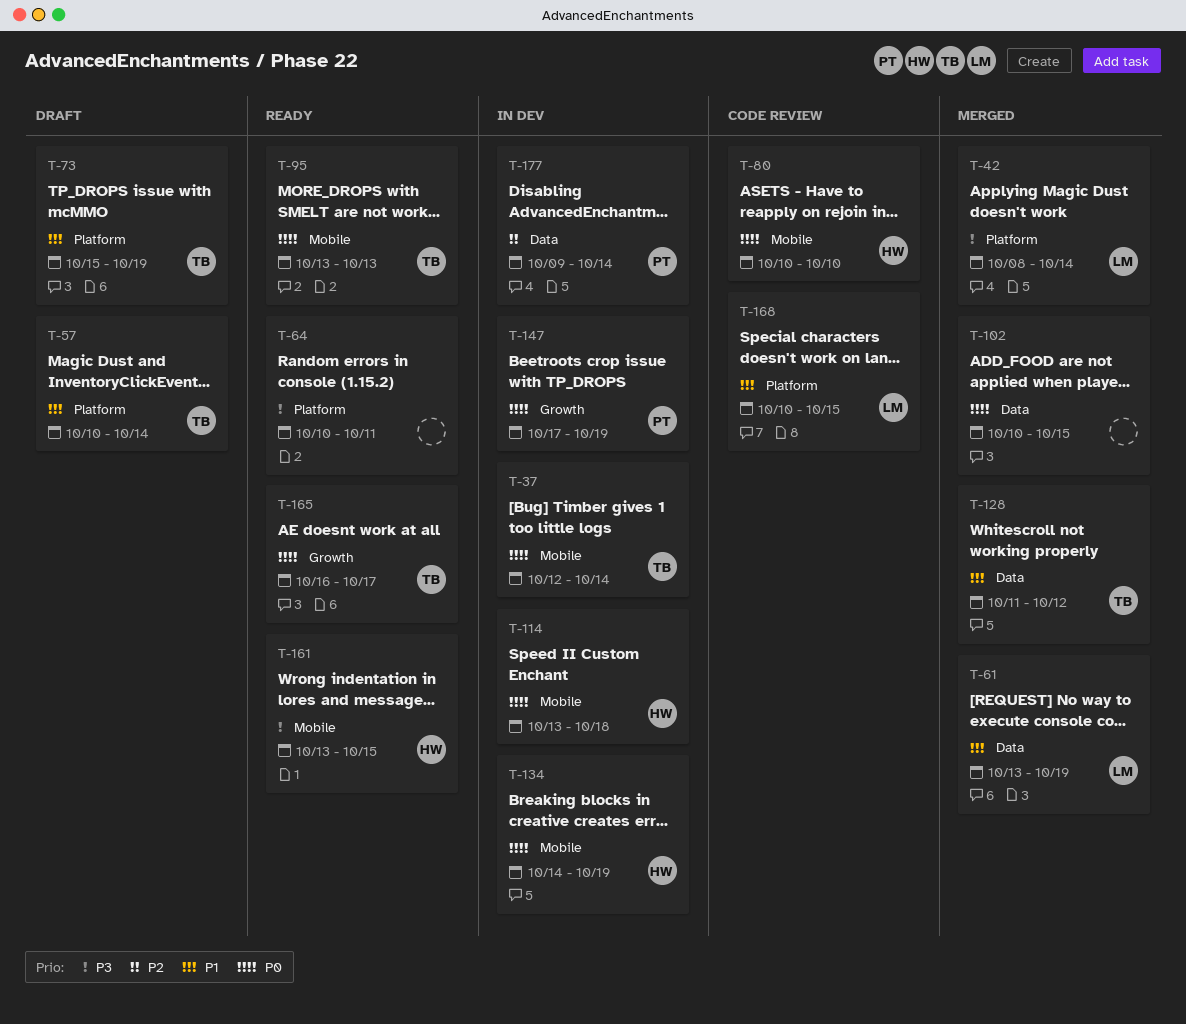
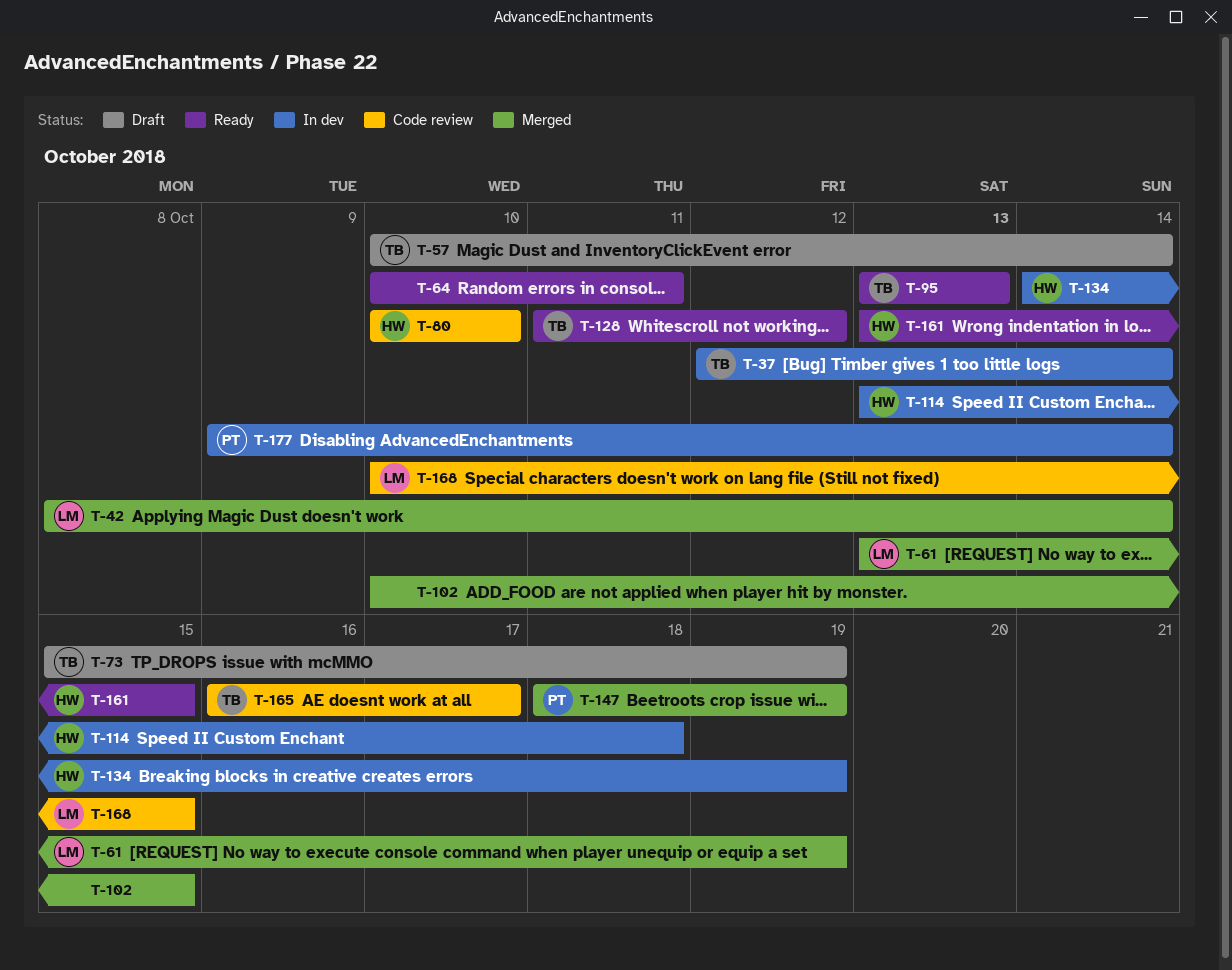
T-128, status: Merged -> Ready
T-147, status: In dev -> Merged
T-147, start: Oct 17 -> Oct 18
T-165, status: Ready -> Code review

